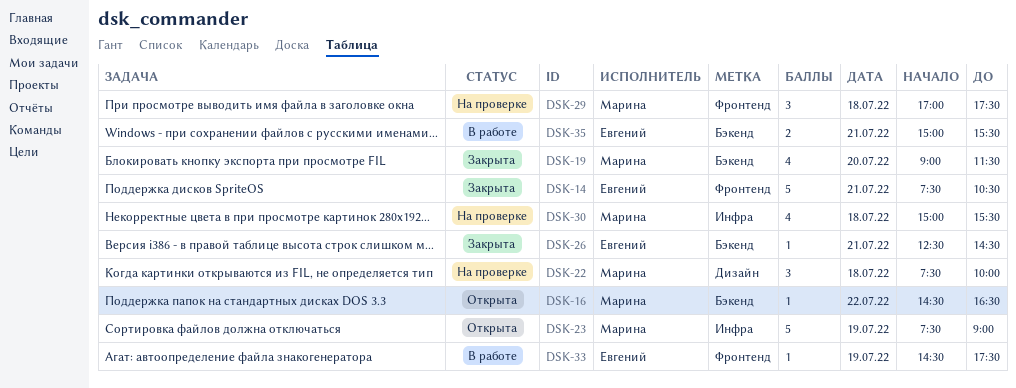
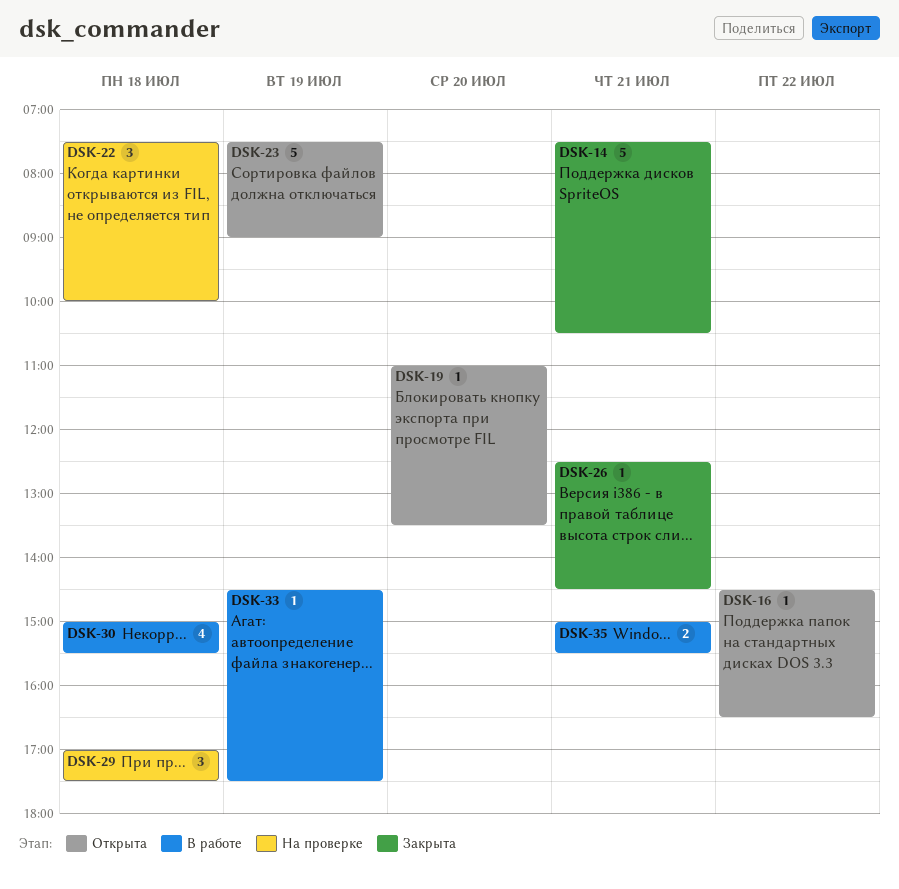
DSK-19, status: Закрыта -> Открыта
DSK-19, estimate: 4 -> 1
DSK-19, begins: 09:00 -> 11:00
DSK-19, ends: 11:30 -> 13:30
DSK-30, status: На проверке -> В работе

